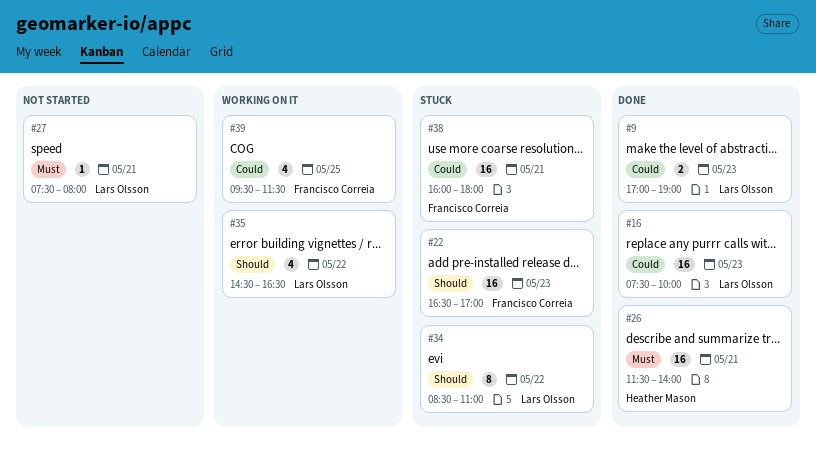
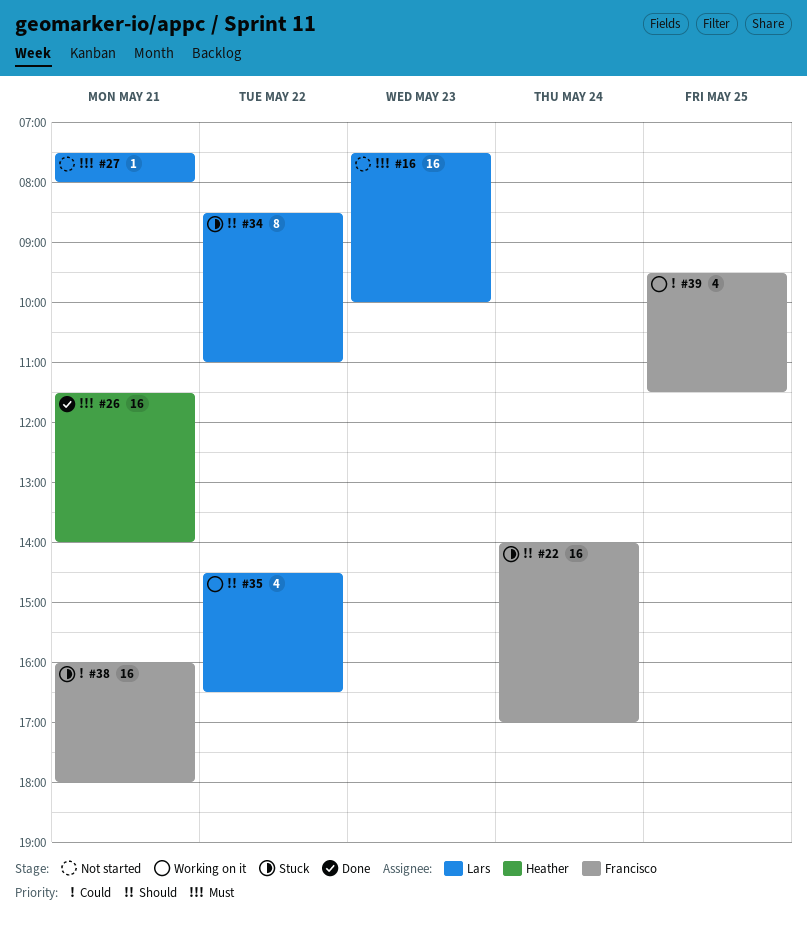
#9: present -> none
#16, status: Done -> Not started
#16, priority: Could -> Must
#22, day: May 23 -> May 24
#22, begins: 16:30 -> 14:00

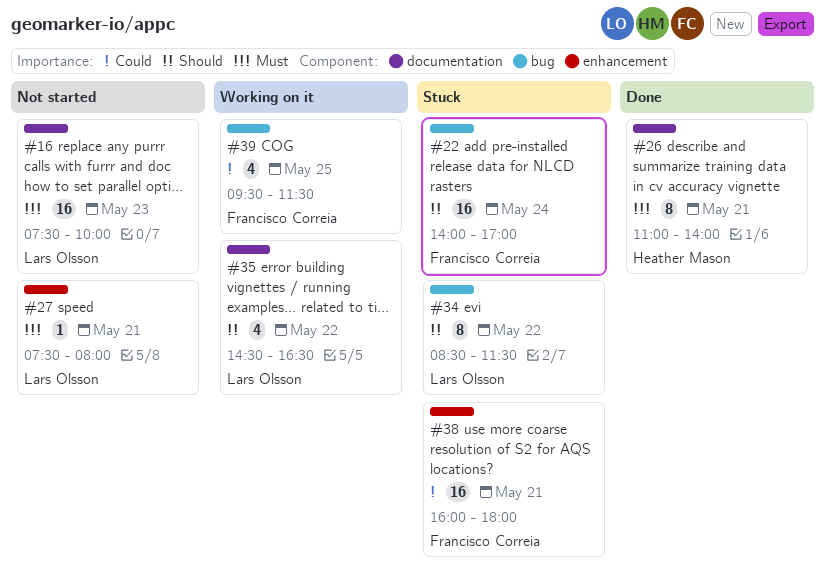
#26, estimate: 16 -> 8
#26, begins: 11:30 -> 11:00
#34, ends: 11:00 -> 11:30

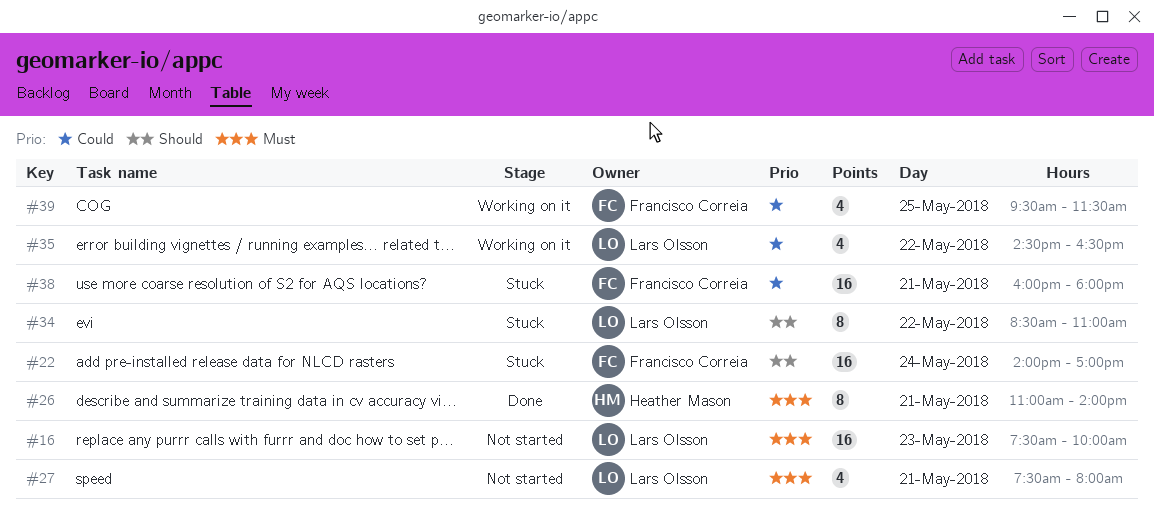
#27, estimate: 1 -> 4
#34, ends: 11:30 -> 11:00
#35, priority: Should -> Could

